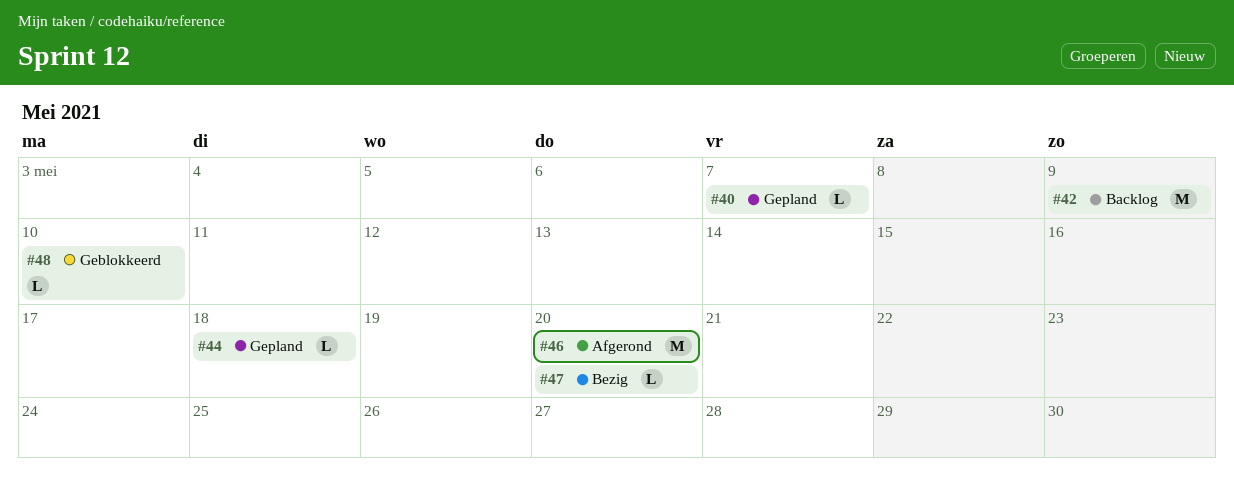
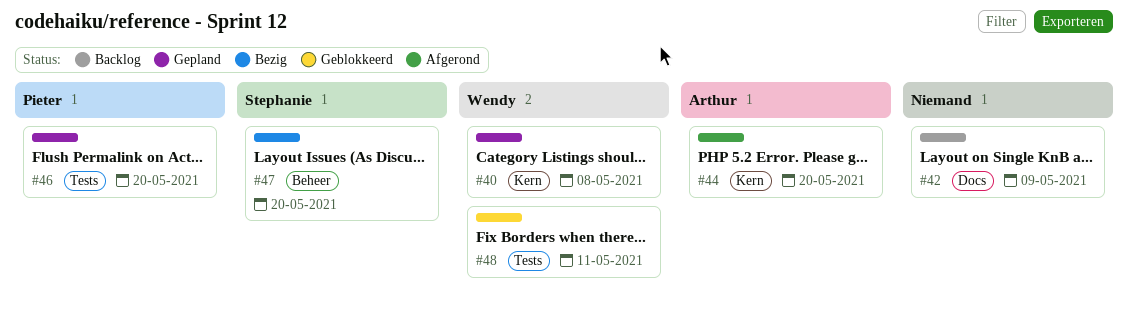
#40, due: May 7 -> May 8
#44, status: Gepland -> Afgerond
#44, due: May 18 -> May 20
#46, status: Afgerond -> Gepland
#48, due: May 10 -> May 11

